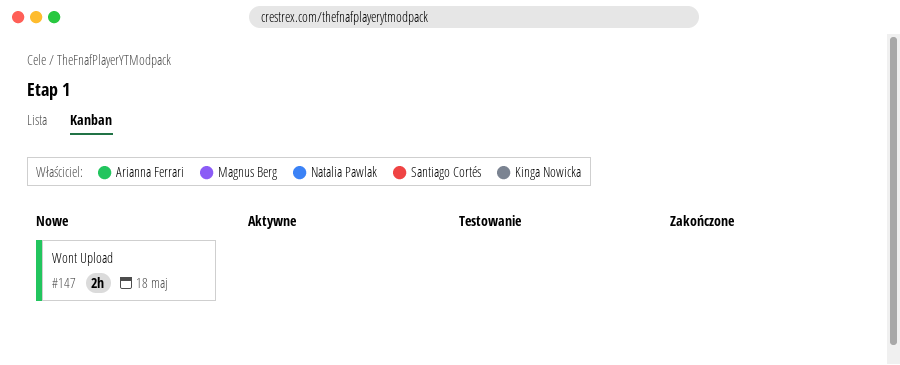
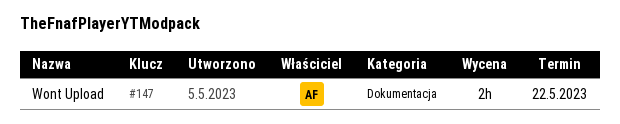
#147, due: May 18 -> May 22

